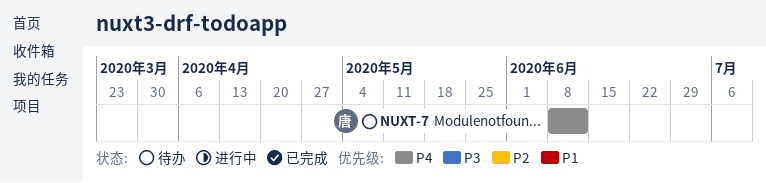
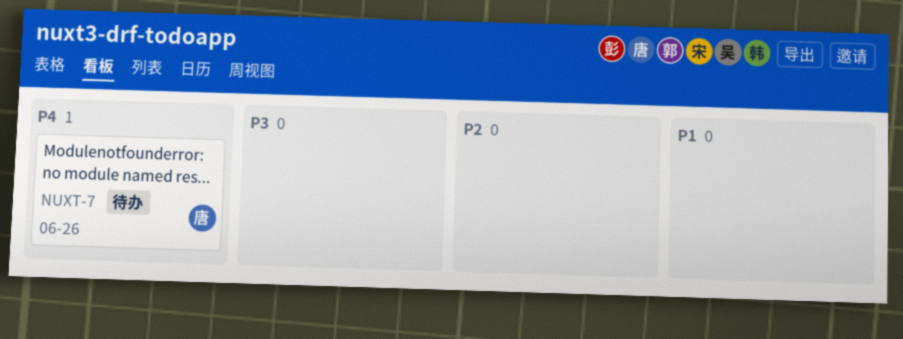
NUXT-7, due: Jun 12 -> Jun 26

